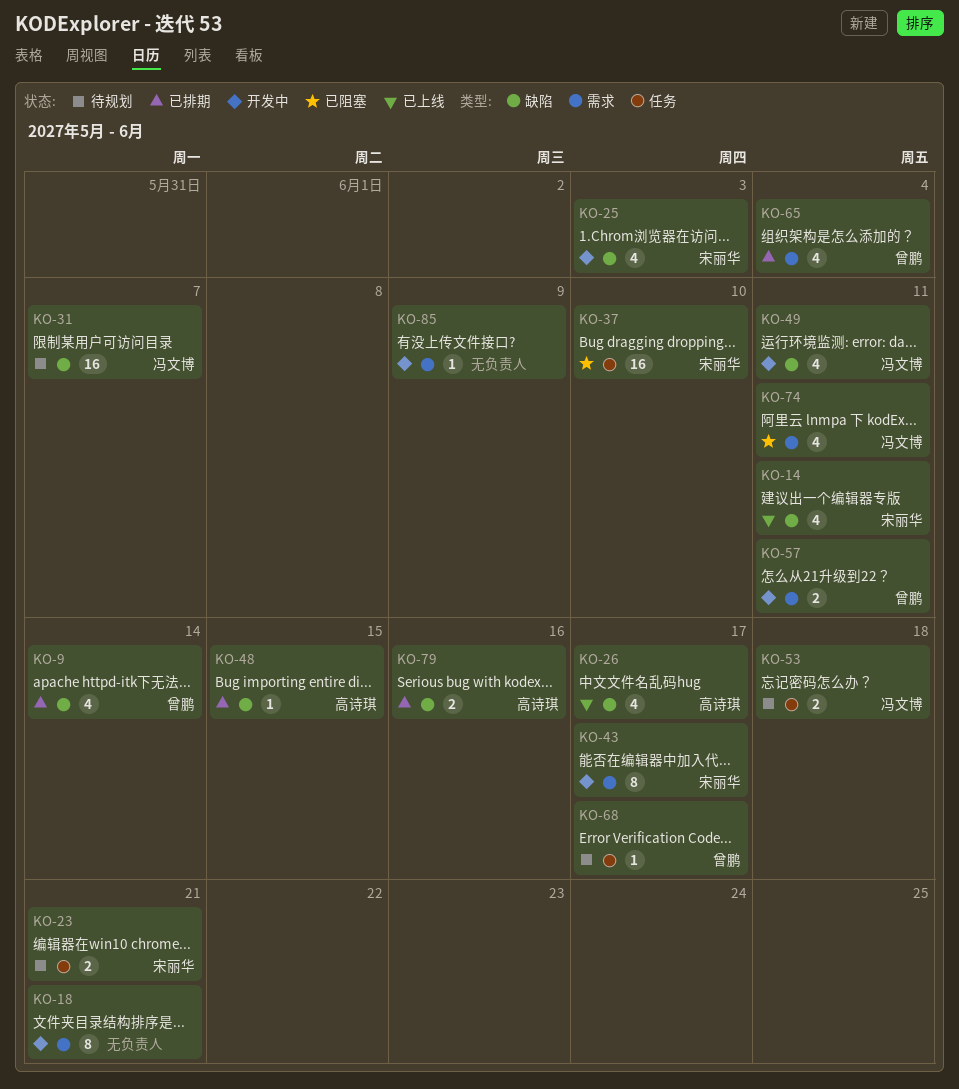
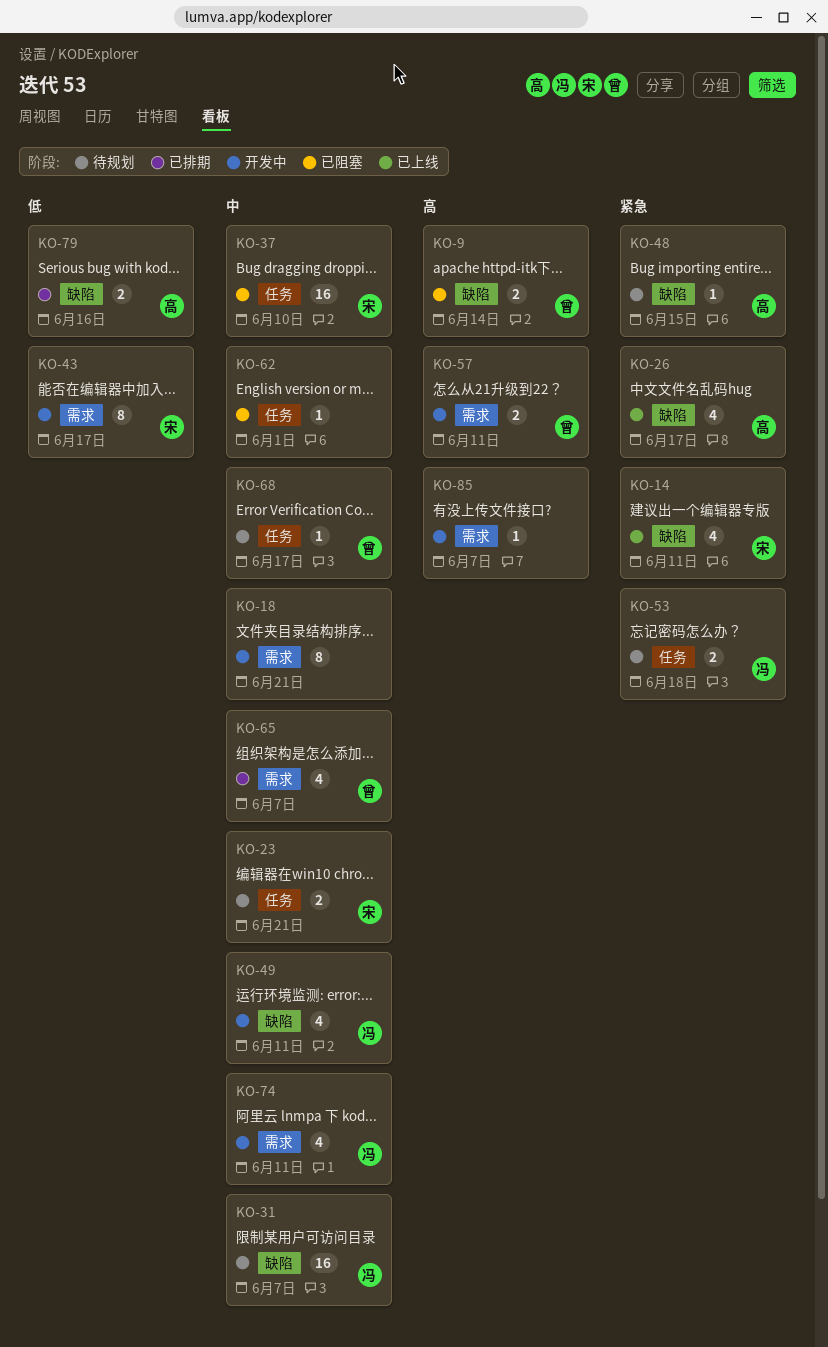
KO-9, status: 已排期 -> 已阻塞
KO-9, estimate: 4 -> 2
KO-25: present -> none
KO-48, status: 已排期 -> 待规划
KO-62: none -> present
KO-65, due: Jun 4 -> Jun 7
KO-74, status: 已阻塞 -> 开发中
KO-85, due: Jun 9 -> Jun 7

